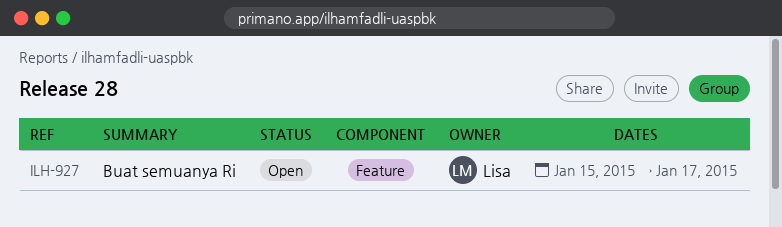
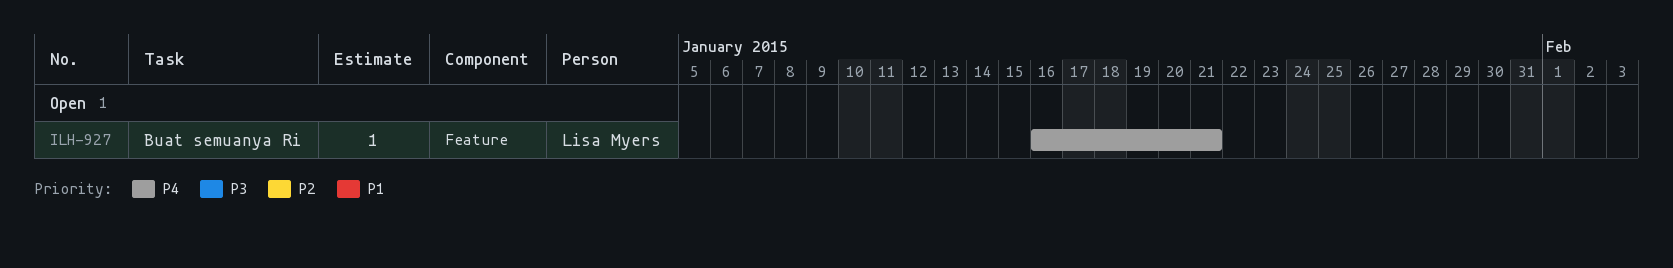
ILH-927, start: Jan 15 -> Jan 16
ILH-927, due: Jan 17 -> Jan 21

